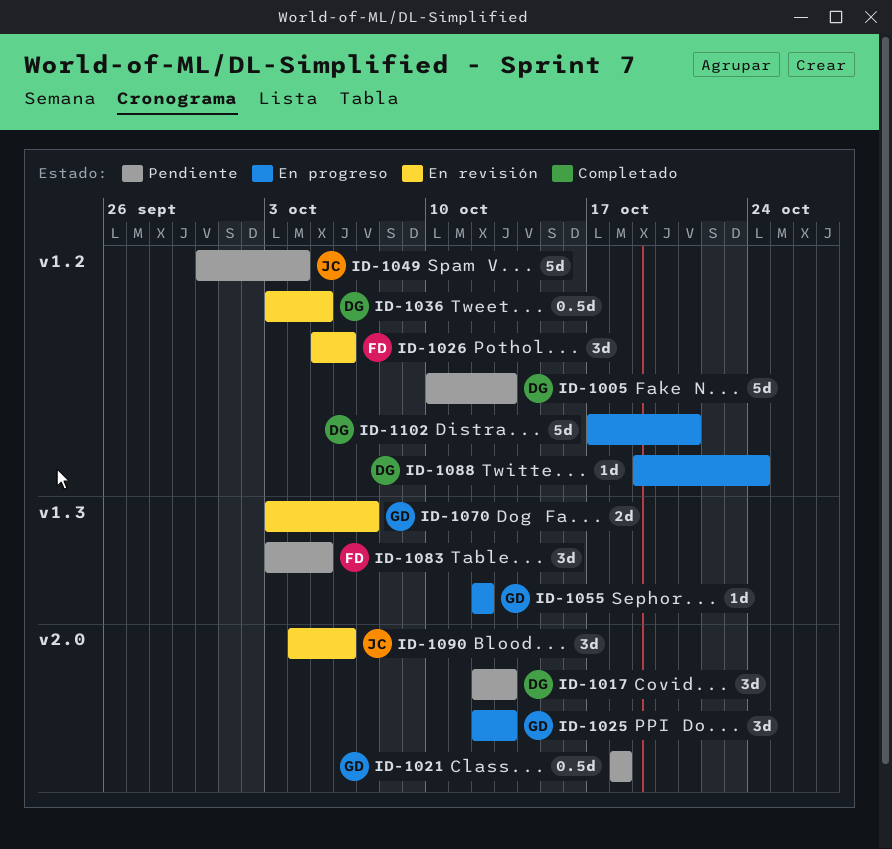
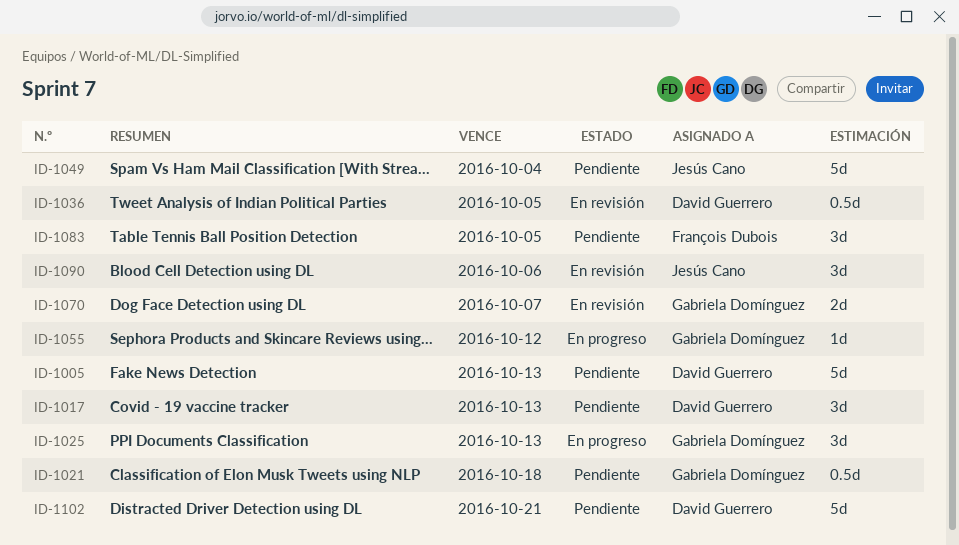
ID-1026: present -> none
ID-1088: present -> none
ID-1102, status: En progreso -> Pendiente

